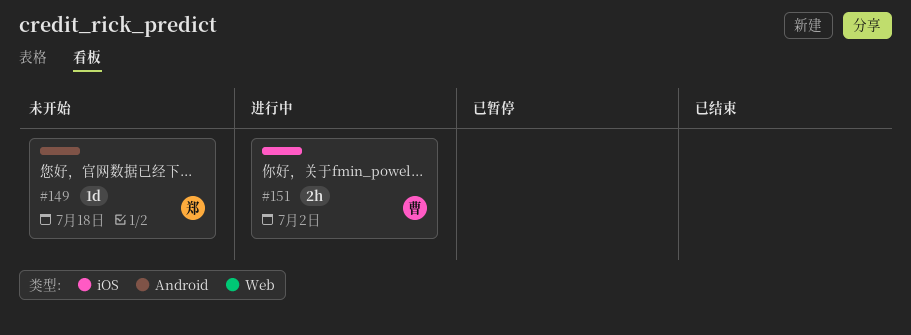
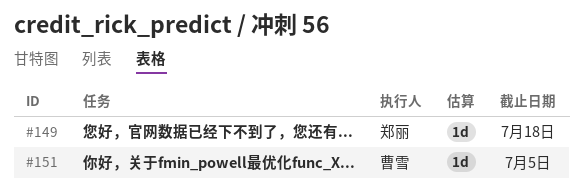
#151, estimate: 2h -> 1d
#151, due: Jul 2 -> Jul 5

